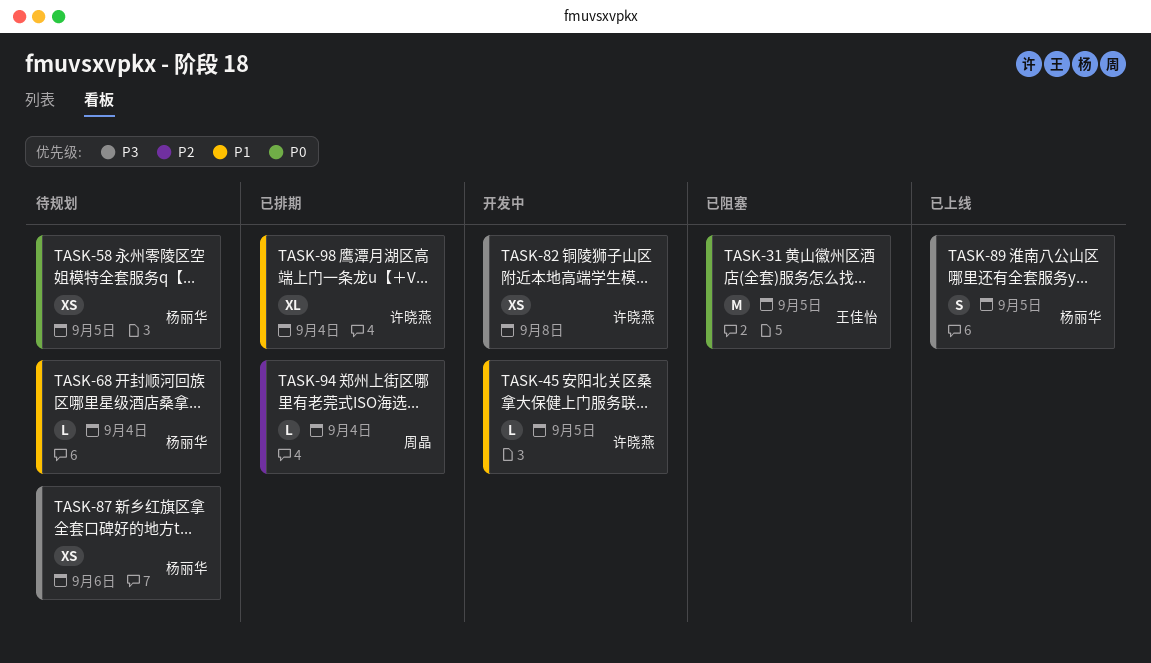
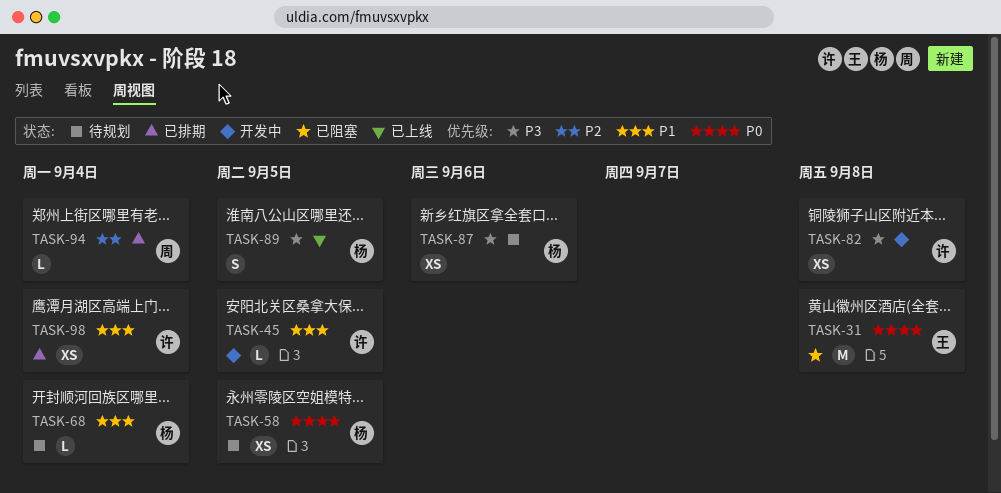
TASK-31, due: Sep 5 -> Sep 8
TASK-98, estimate: XL -> XS

